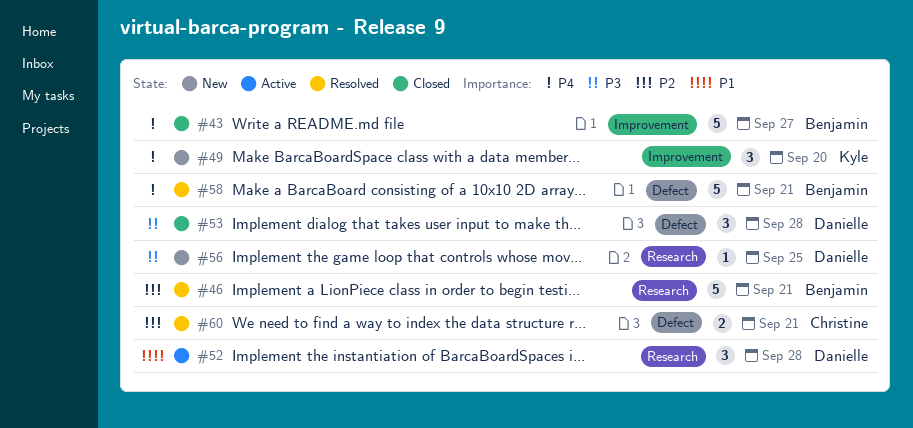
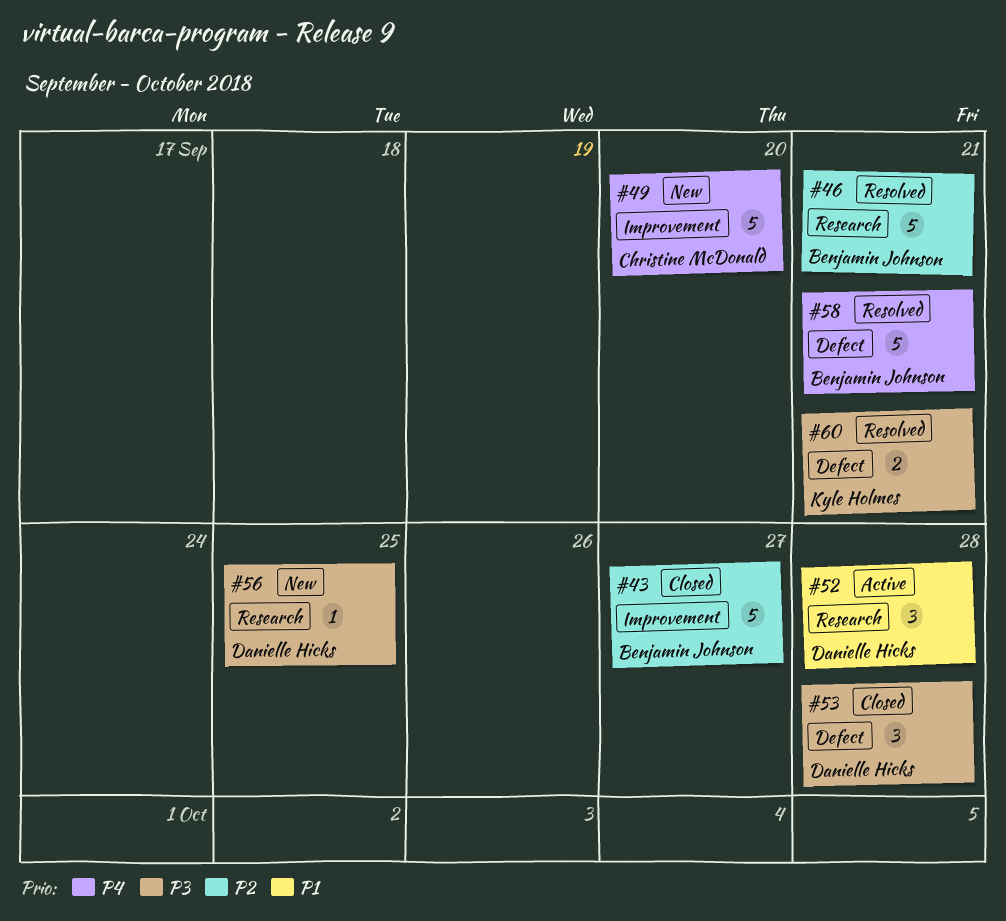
#43, priority: P4 -> P2
#49, owner: Kyle Holmes -> Christine McDonald
#49, estimate: 3 -> 5
#60, owner: Christine McDonald -> Kyle Holmes
#60, priority: P2 -> P3

